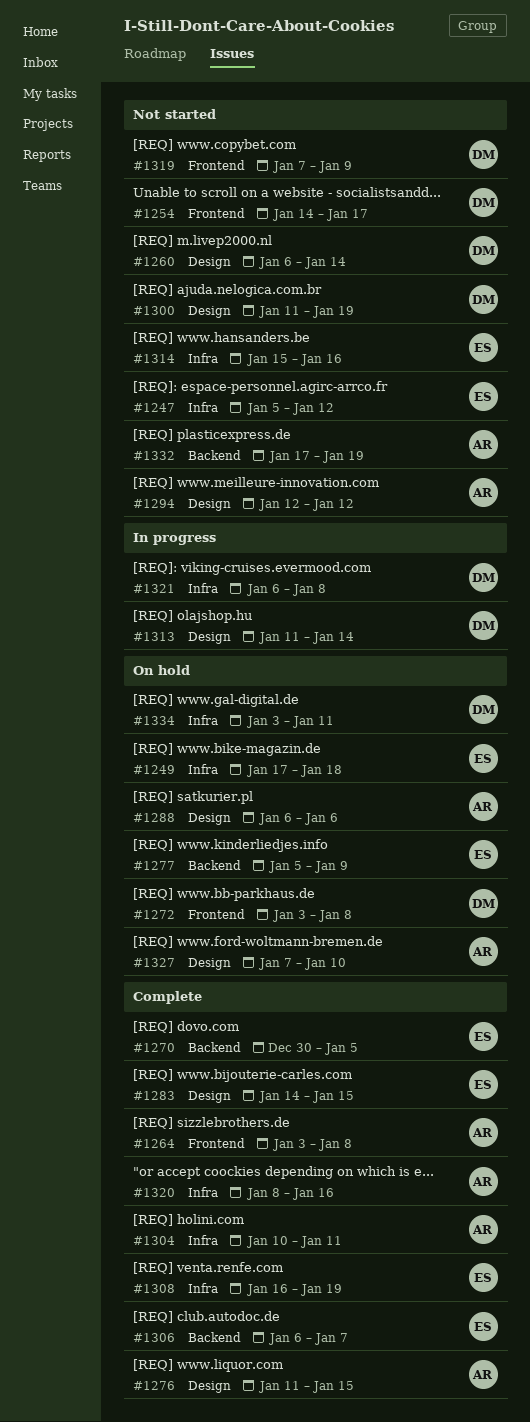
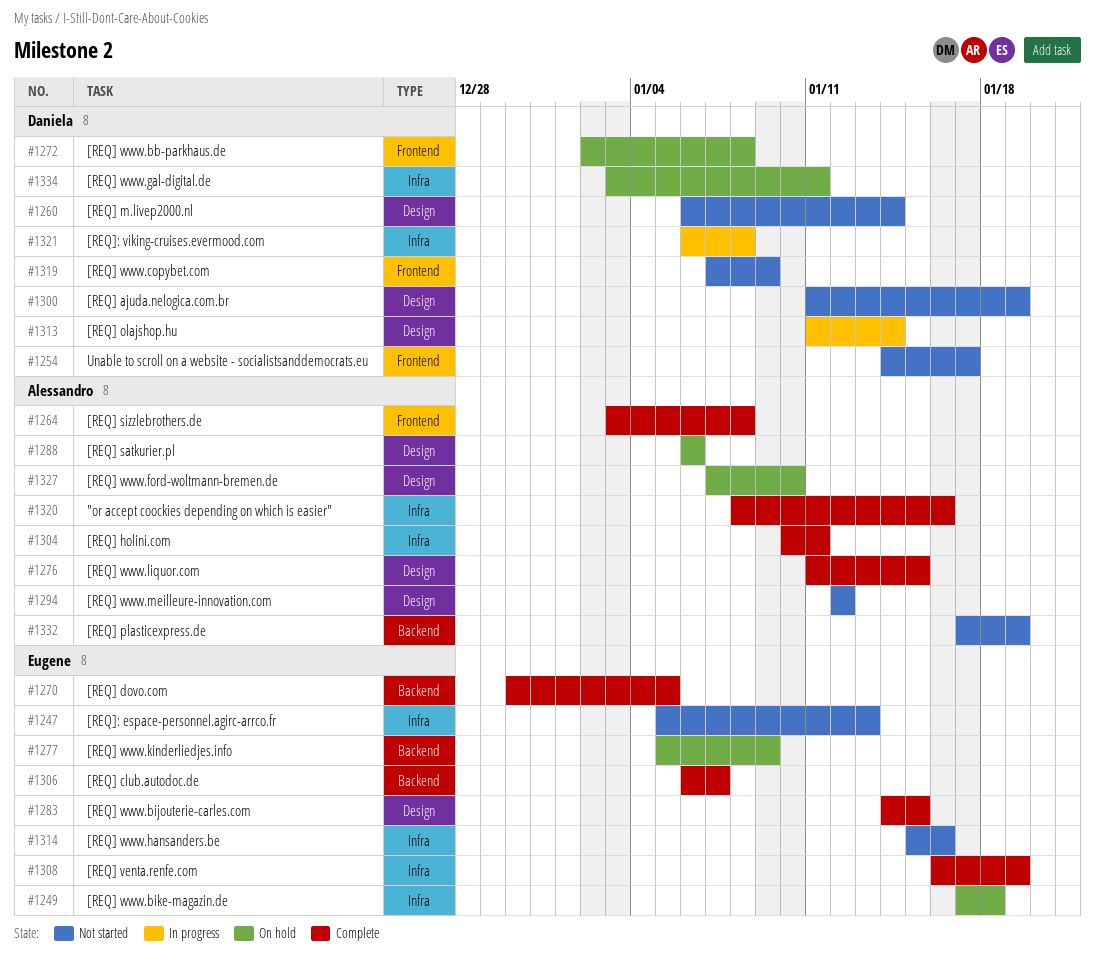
#1247, due: Jan 12 -> Jan 13
#1272, start: Jan 3 -> Jan 2

